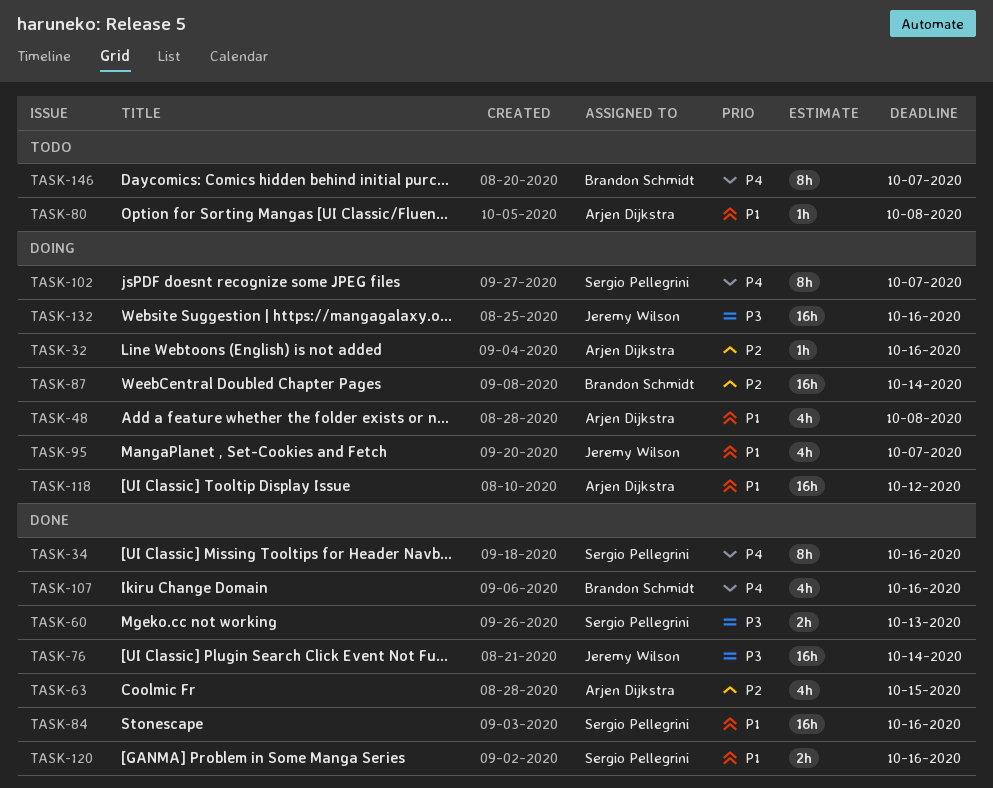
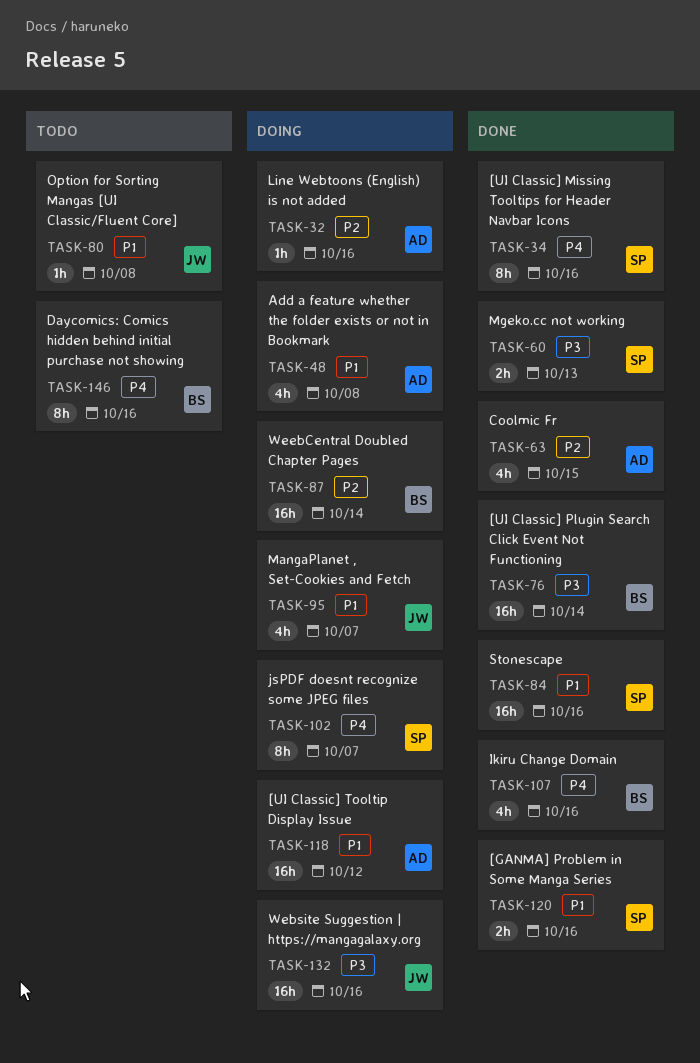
TASK-76, owner: Jeremy Wilson -> Brandon Schmidt
TASK-80, owner: Arjen Dijkstra -> Jeremy Wilson
TASK-146, due: Oct 7 -> Oct 16

